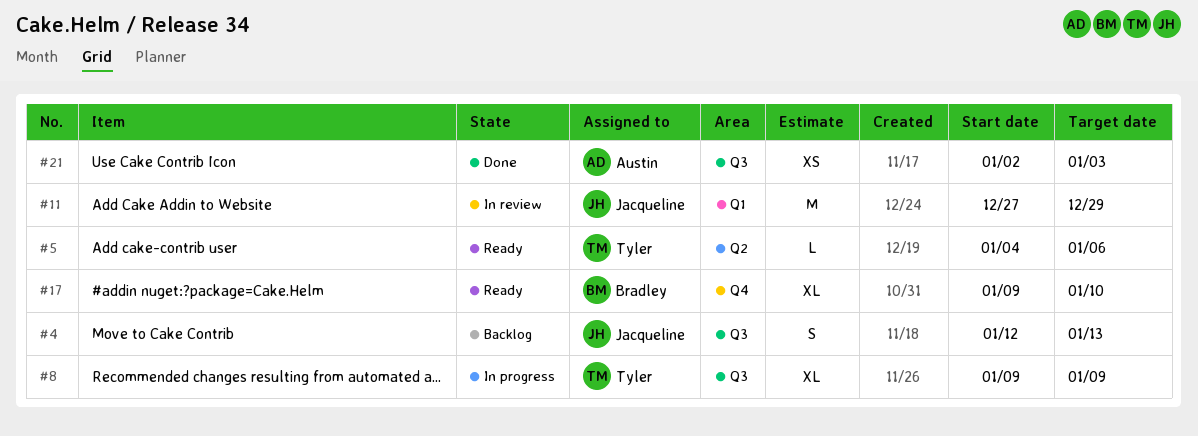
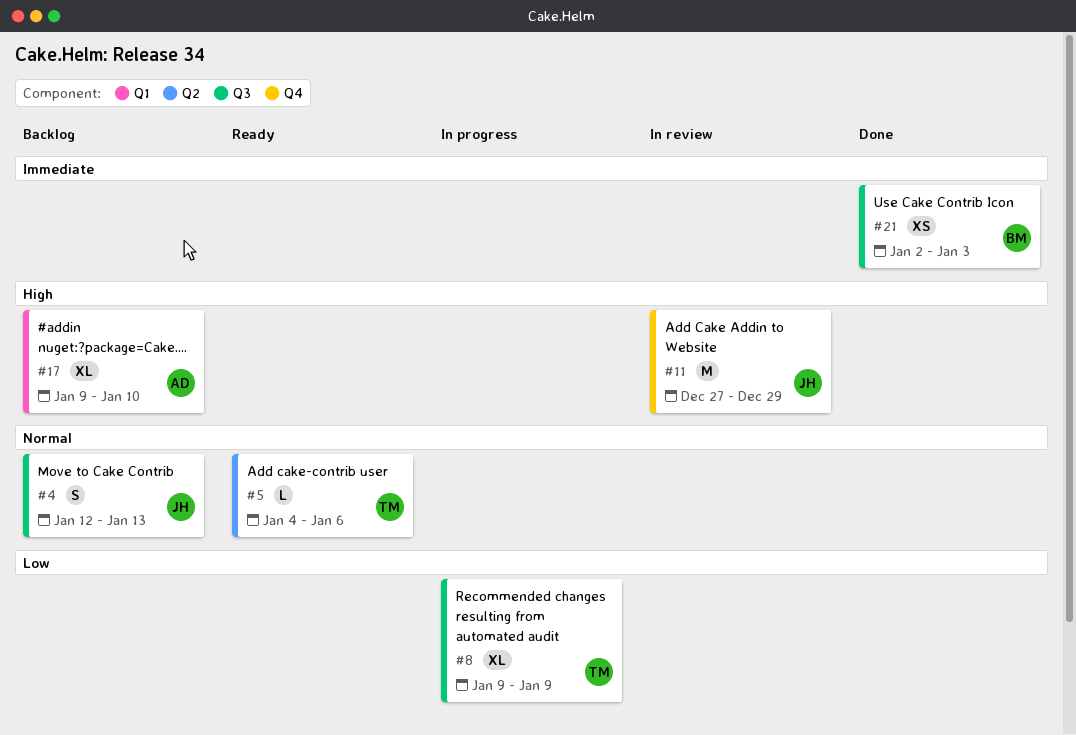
#11, label: Q1 -> Q4
#17, status: Ready -> Backlog
#17, owner: Bradley -> Austin
#17, label: Q4 -> Q1
#21, owner: Austin -> Bradley

